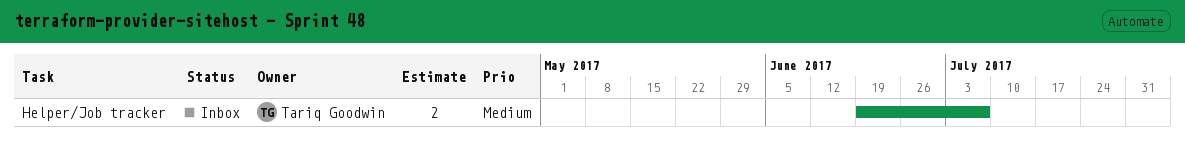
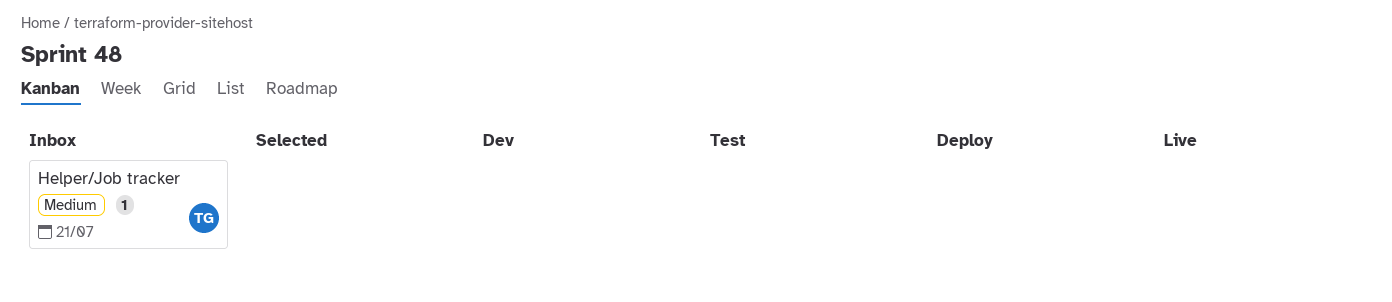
Helper/Job tracker, estimate: 2 -> 1
Helper/Job tracker, due: Jul 7 -> Jul 21

